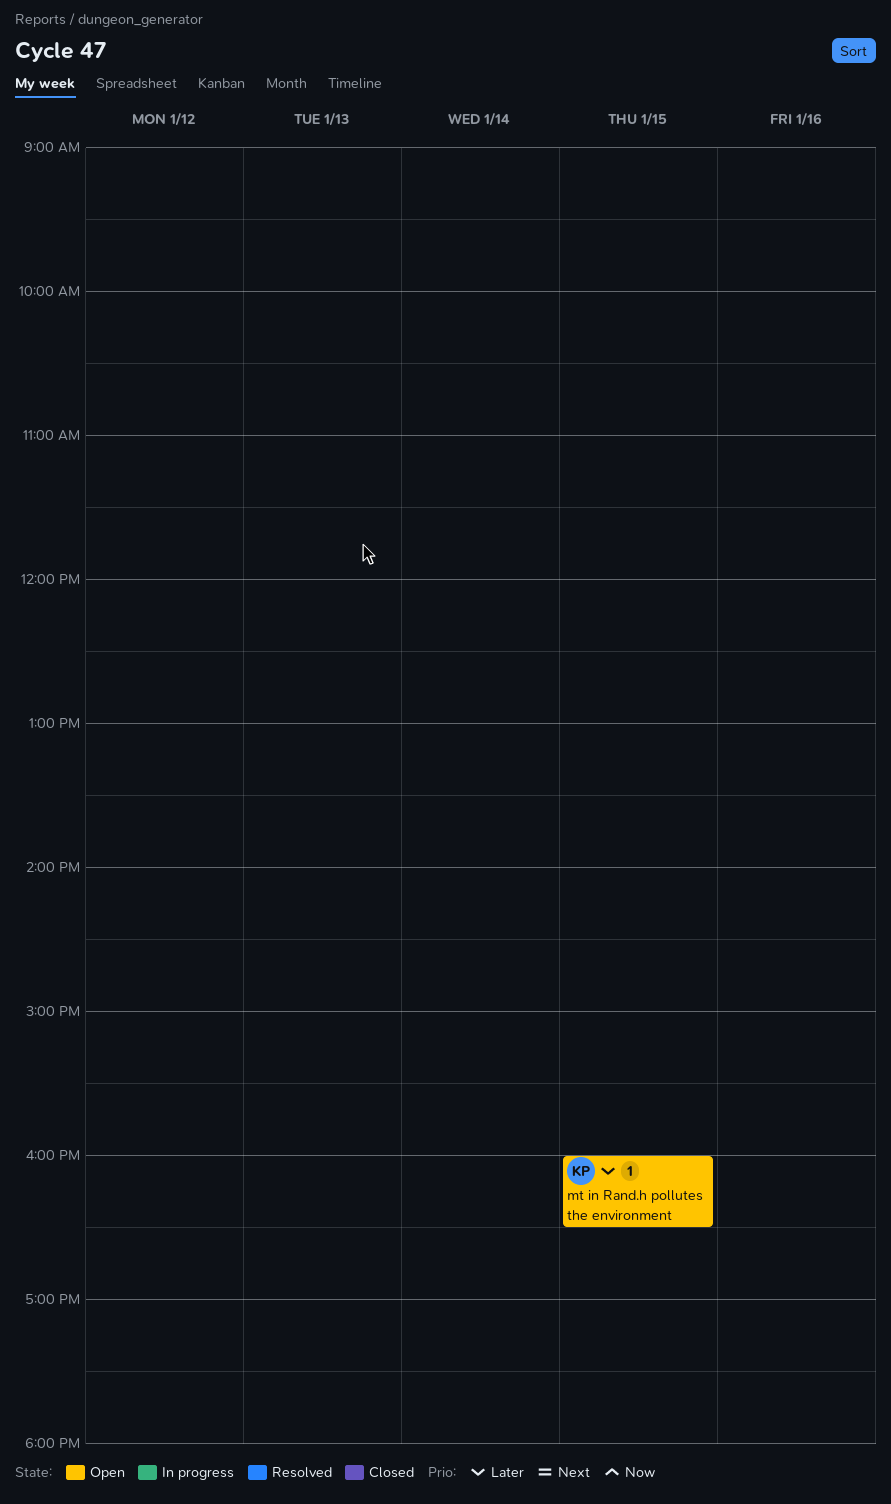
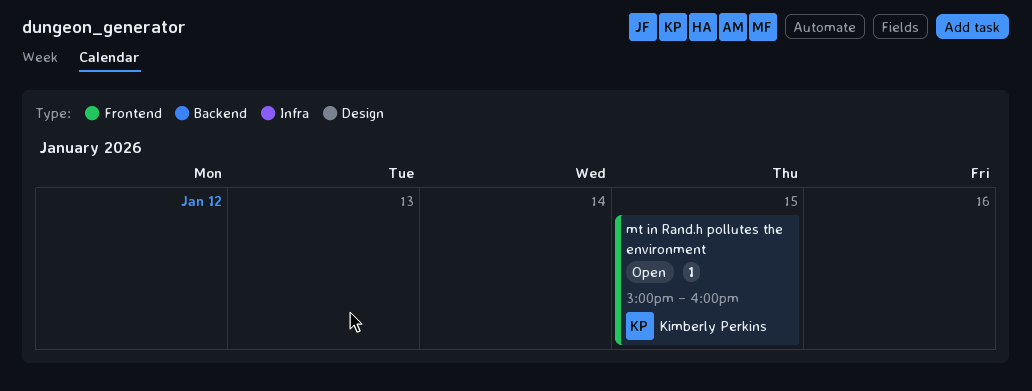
mt in Rand.h pollutes the environment, begins: 16:00 -> 15:00
mt in Rand.h pollutes the environment, ends: 16:30 -> 16:00

